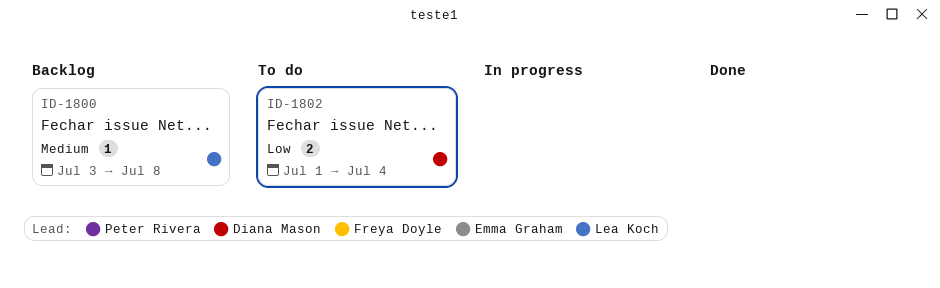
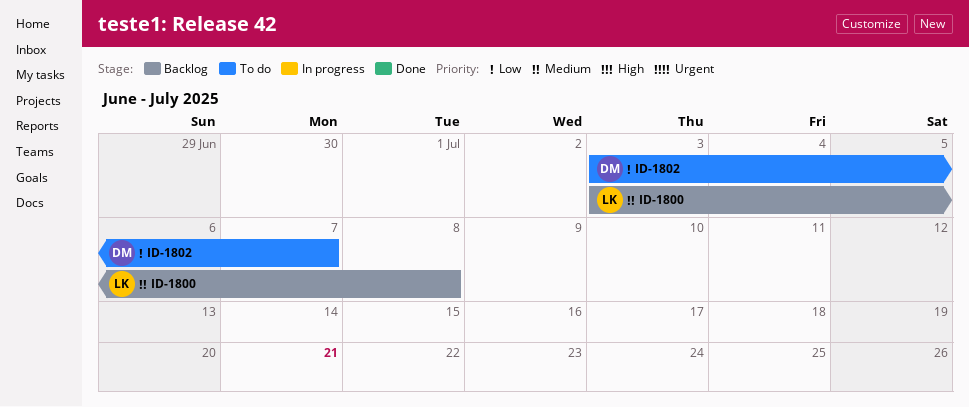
ID-1802, start: Jul 1 -> Jul 3
ID-1802, due: Jul 4 -> Jul 7

